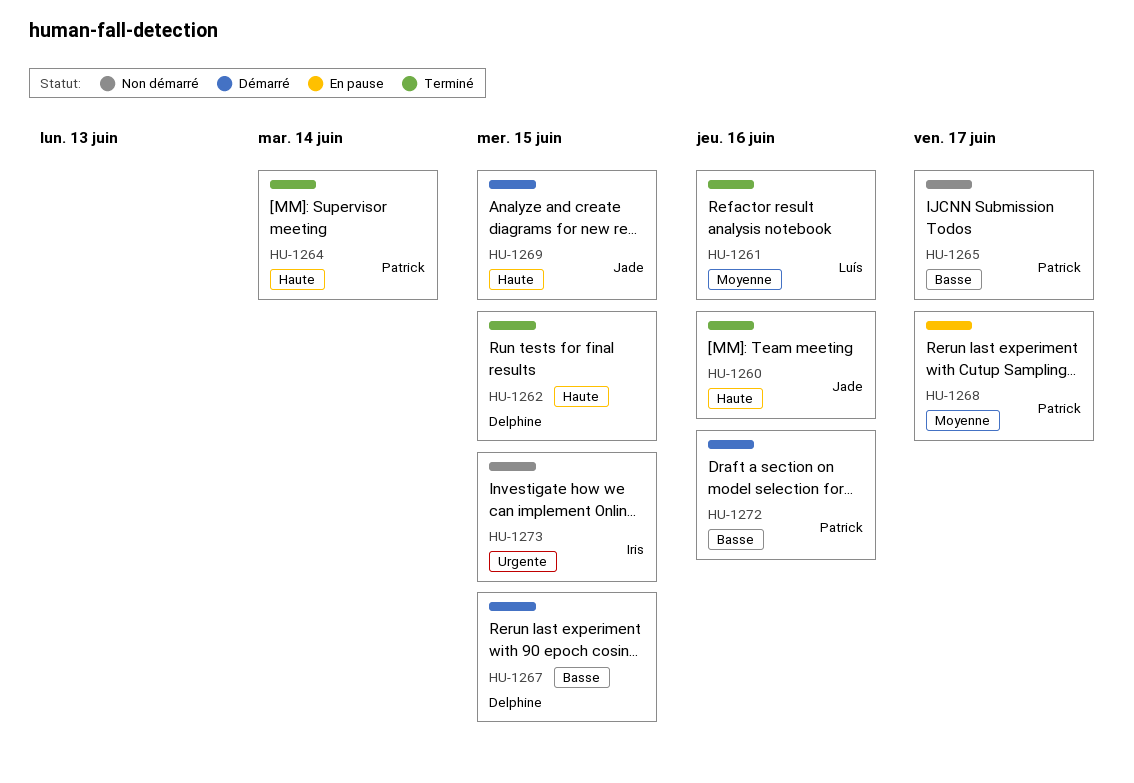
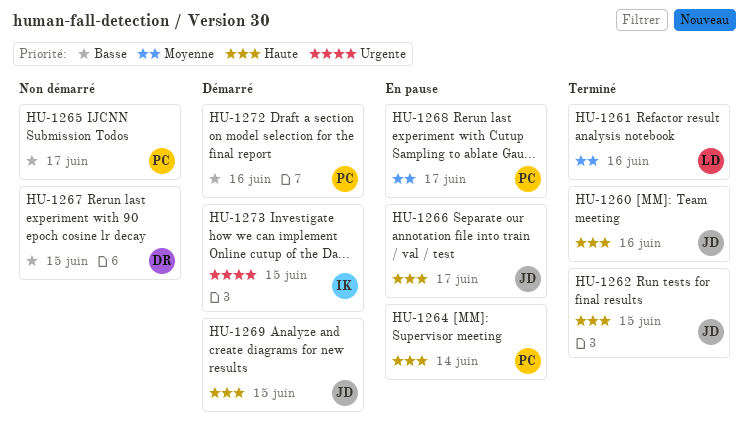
HU-1262, owner: Delphine -> Jade
HU-1264, status: Terminé -> En pause
HU-1266: none -> present
HU-1267, status: Démarré -> Non démarré
HU-1273, status: Non démarré -> Démarré

